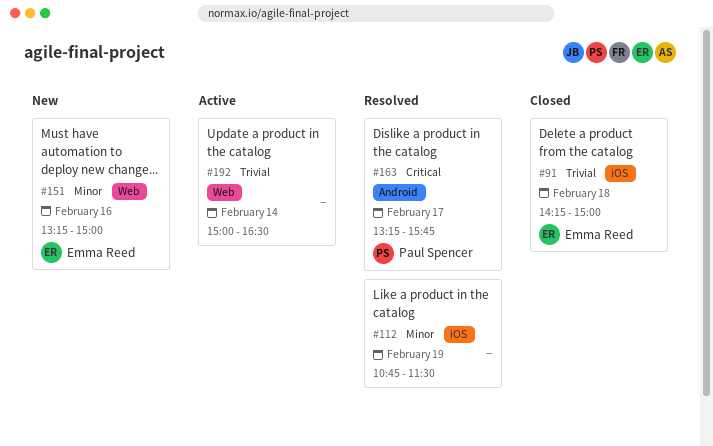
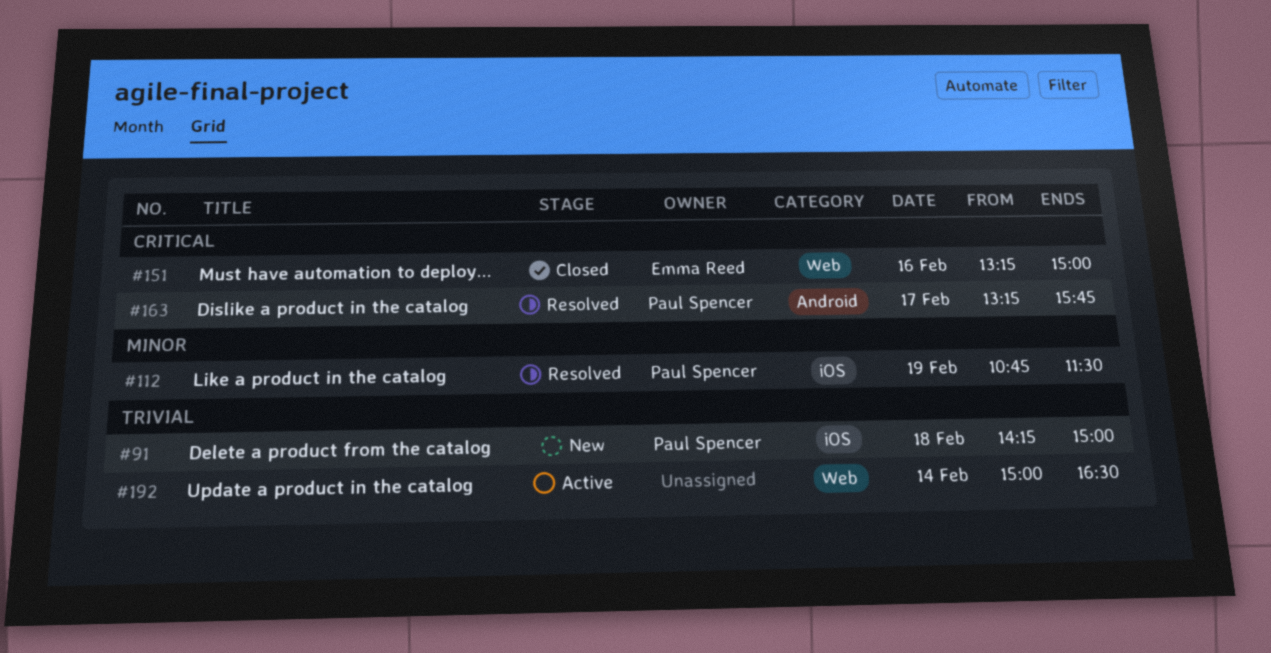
#91, status: Closed -> New
#91, owner: Emma Reed -> Paul Spencer
#112, owner: none -> Paul Spencer
#151, status: New -> Closed
#151, priority: Minor -> Critical

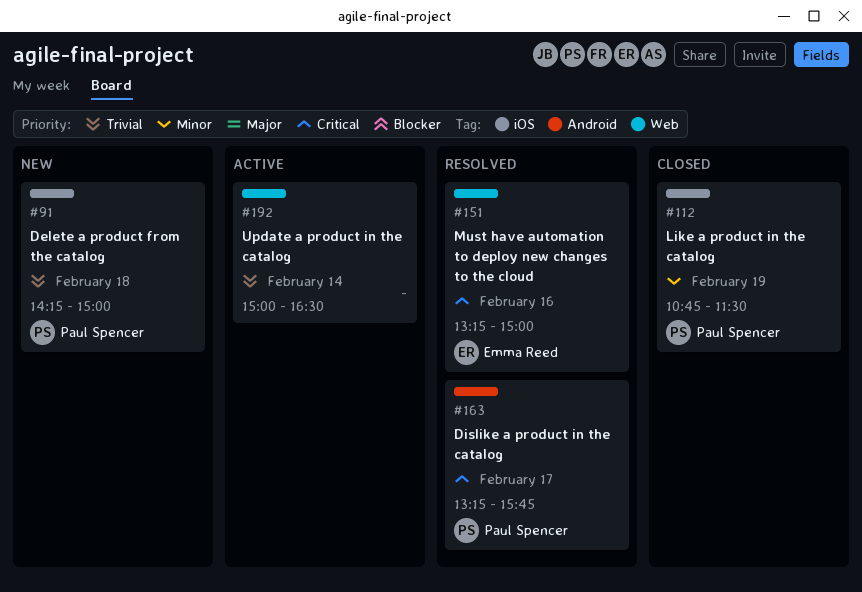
#112, status: Resolved -> Closed
#151, status: Closed -> Resolved

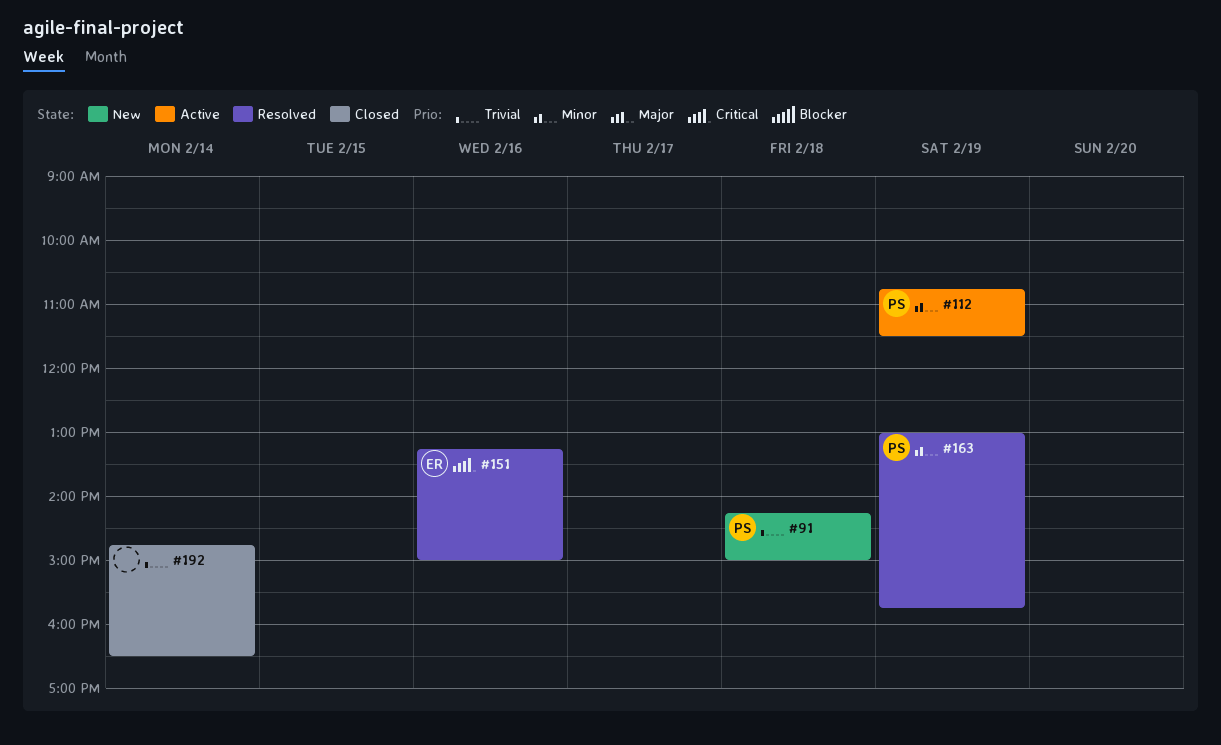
#112, status: Closed -> Active
#163, priority: Critical -> Minor
#163, day: Feb 17 -> Feb 19
#163, begins: 13:15 -> 13:00
#192, status: Active -> Closed
#192, begins: 15:00 -> 14:45

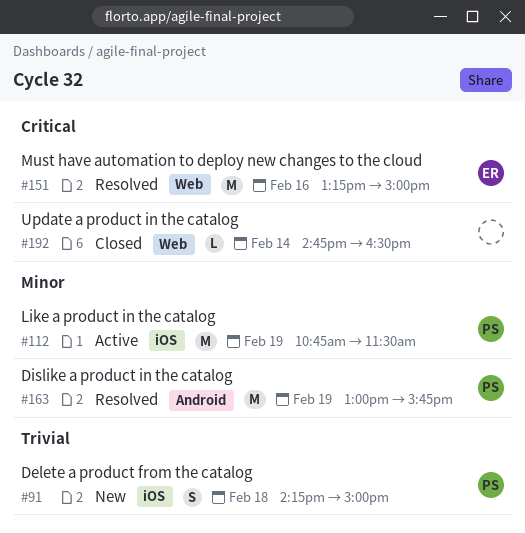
#192, priority: Trivial -> Critical

